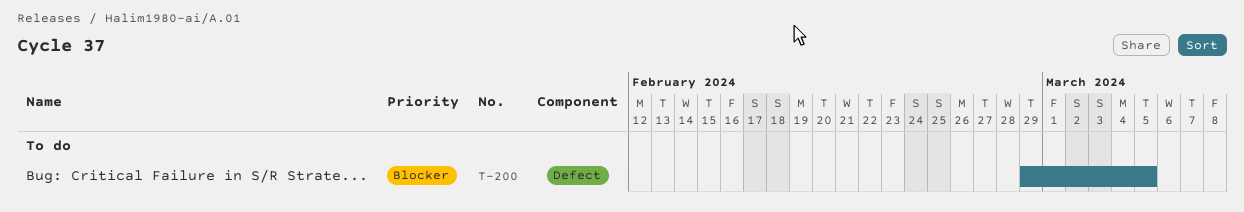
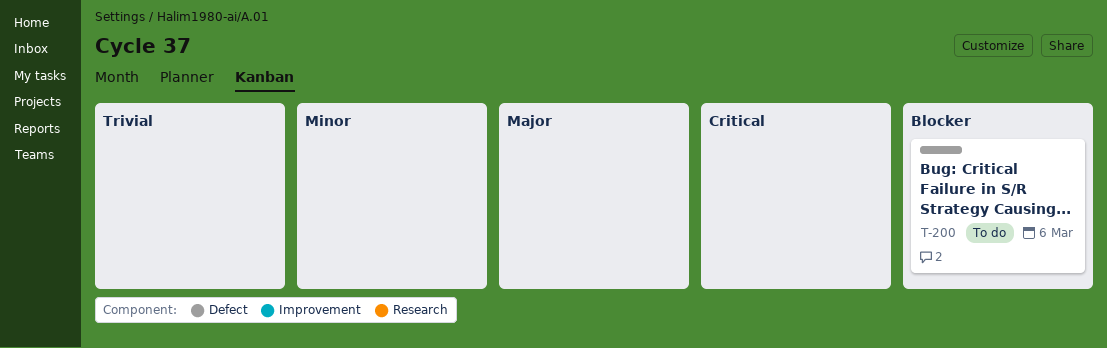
T-200, due: Mar 5 -> Mar 6

